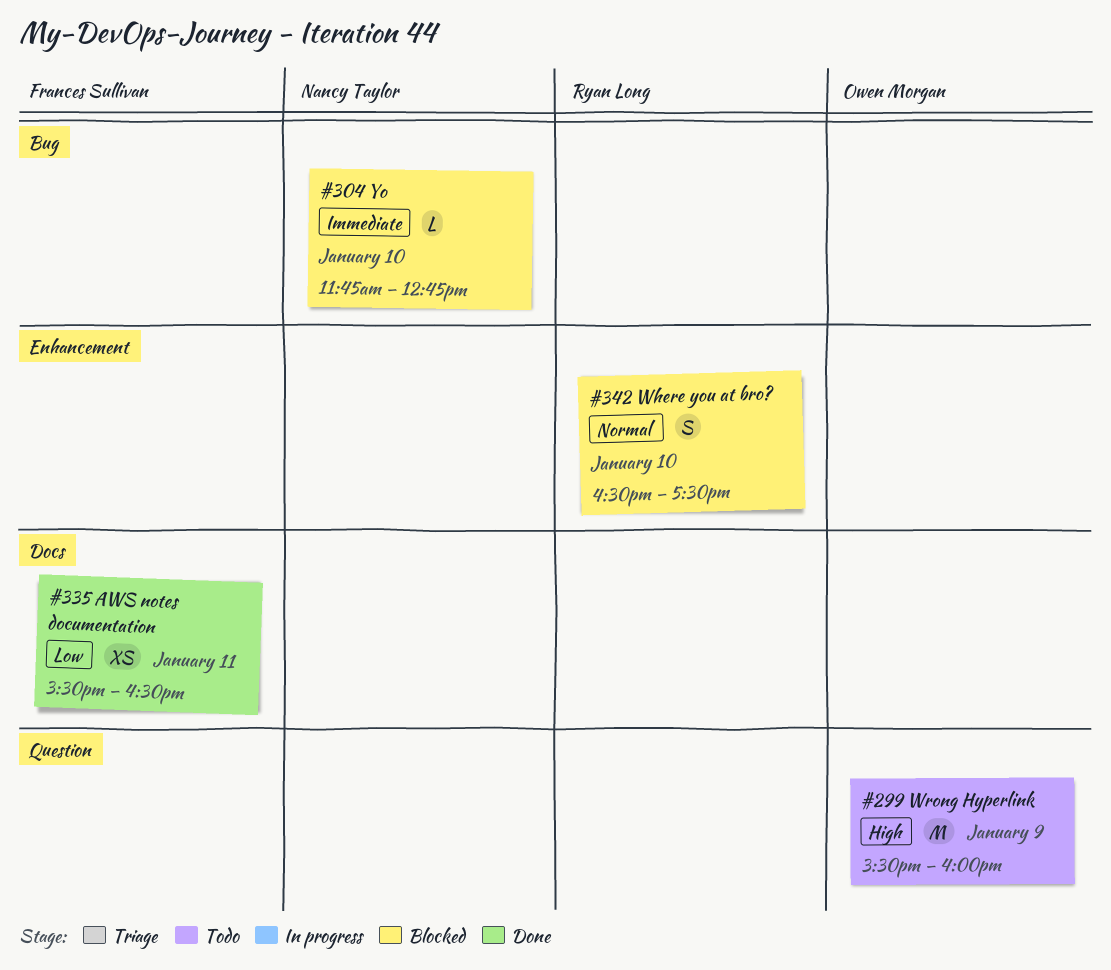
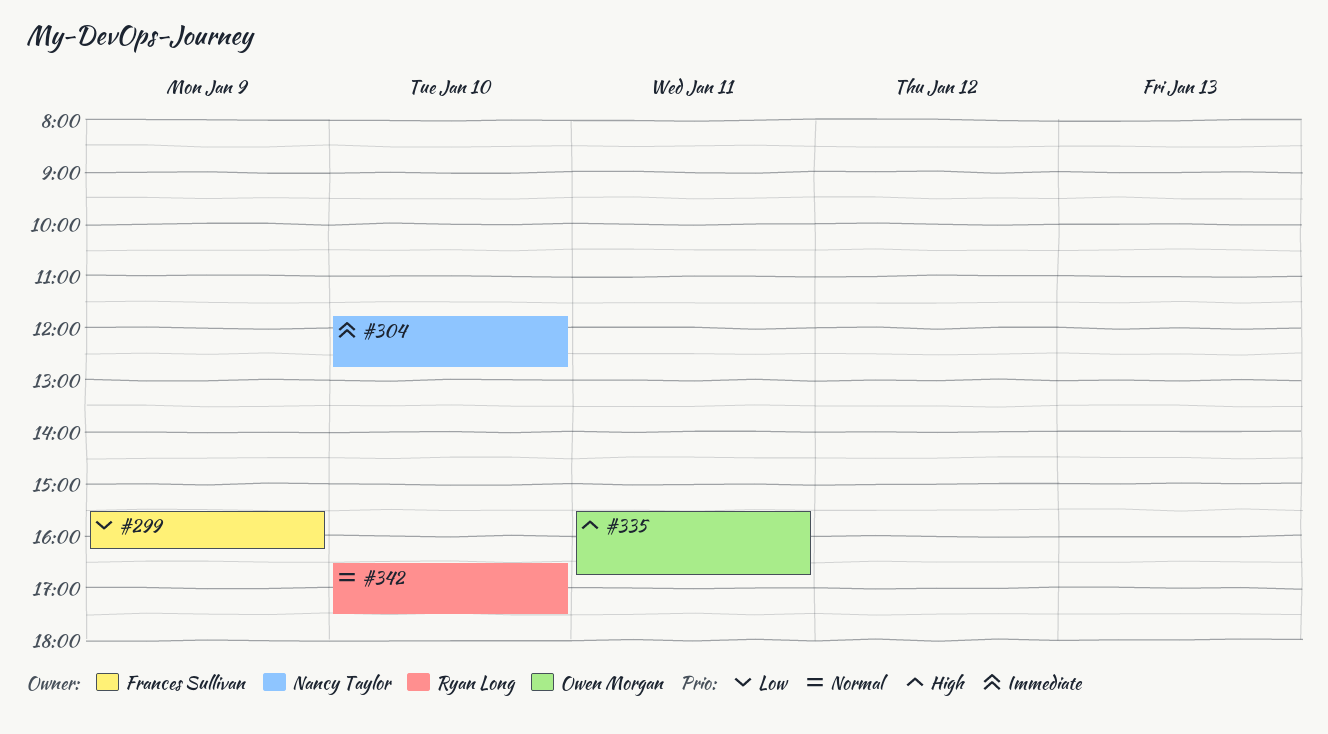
#299, owner: Owen Morgan -> Frances Sullivan
#299, priority: High -> Low
#299, ends: 16:00 -> 16:15
#335, owner: Frances Sullivan -> Owen Morgan
#335, priority: Low -> High
#335, ends: 16:30 -> 16:45

